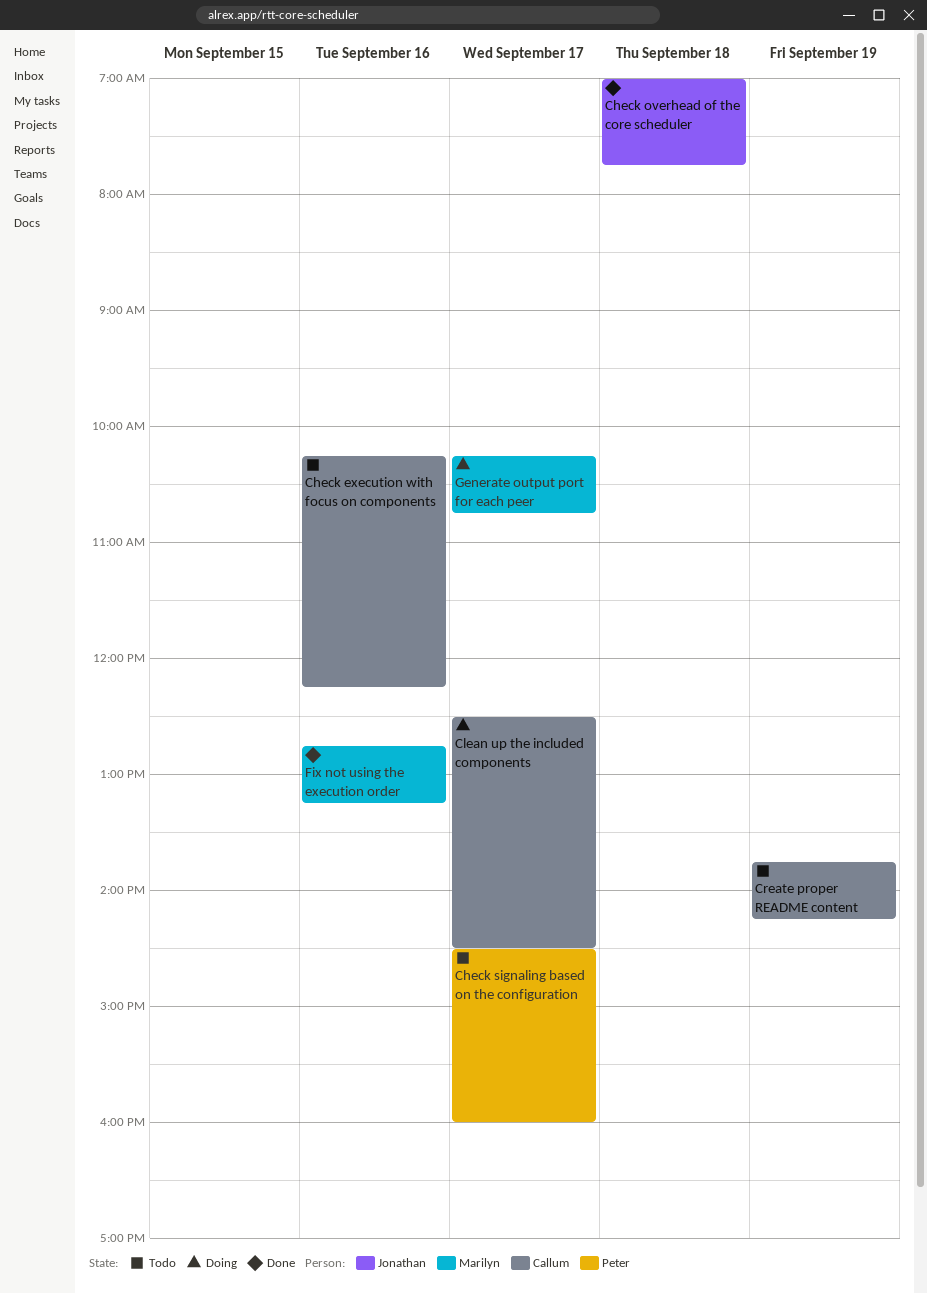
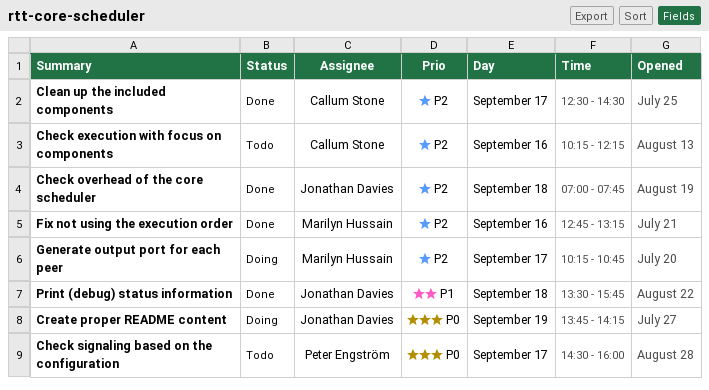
Clean up the included components, status: Doing -> Done
Create proper README content, status: Todo -> Doing
Create proper README content, owner: Callum Stone -> Jonathan Davies
Print (debug) status information: none -> present

